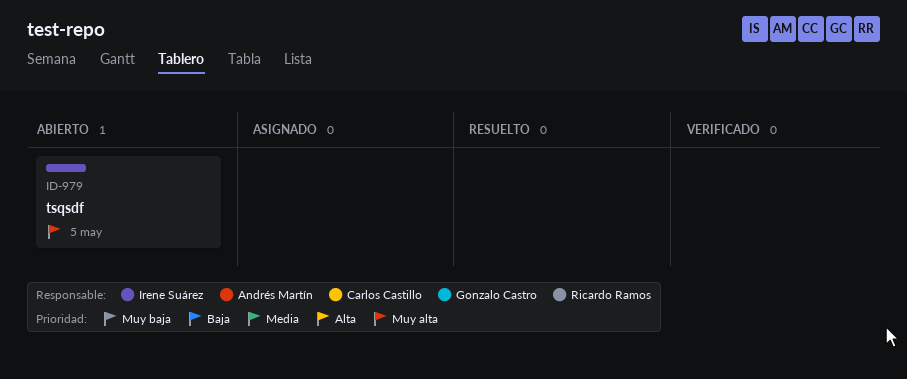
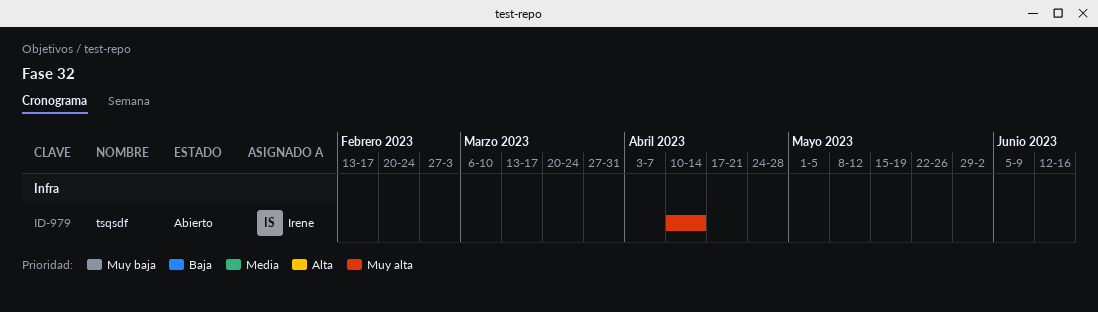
ID-979, due: May 5 -> Apr 14

